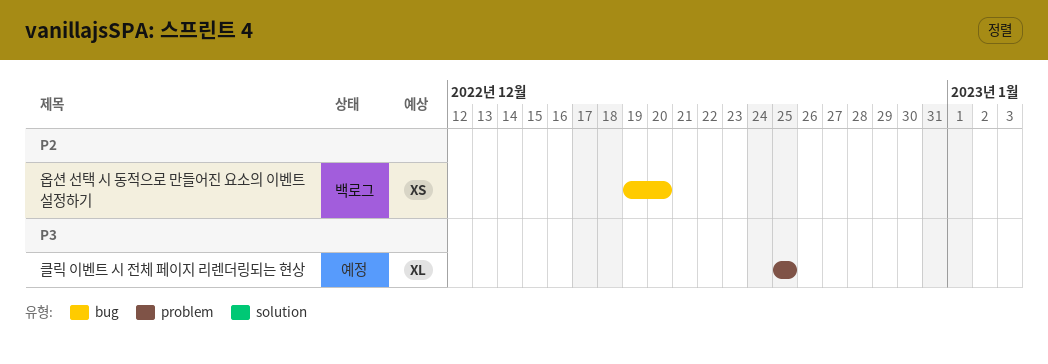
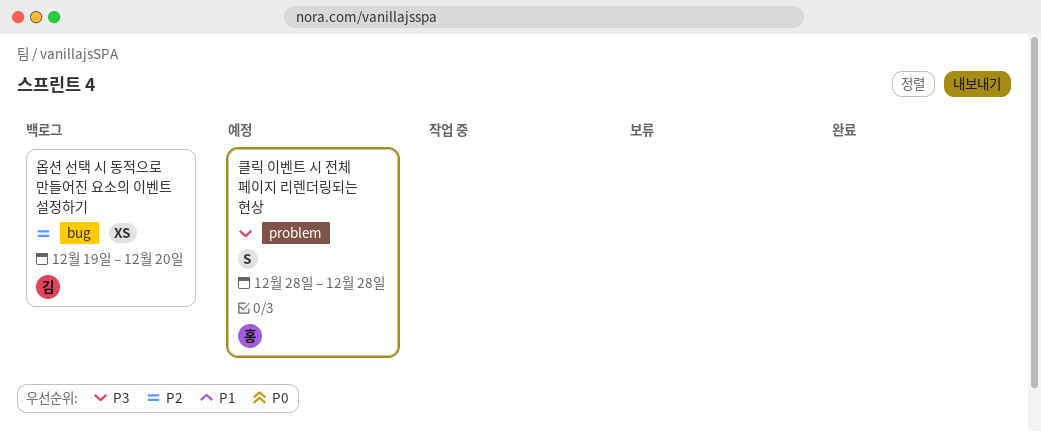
클릭 이벤트 시 전체 페이지 리렌더링되는 현상, estimate: XL -> S
클릭 이벤트 시 전체 페이지 리렌더링되는 현상, start: Dec 25 -> Dec 28
클릭 이벤트 시 전체 페이지 리렌더링되는 현상, due: Dec 25 -> Dec 28

